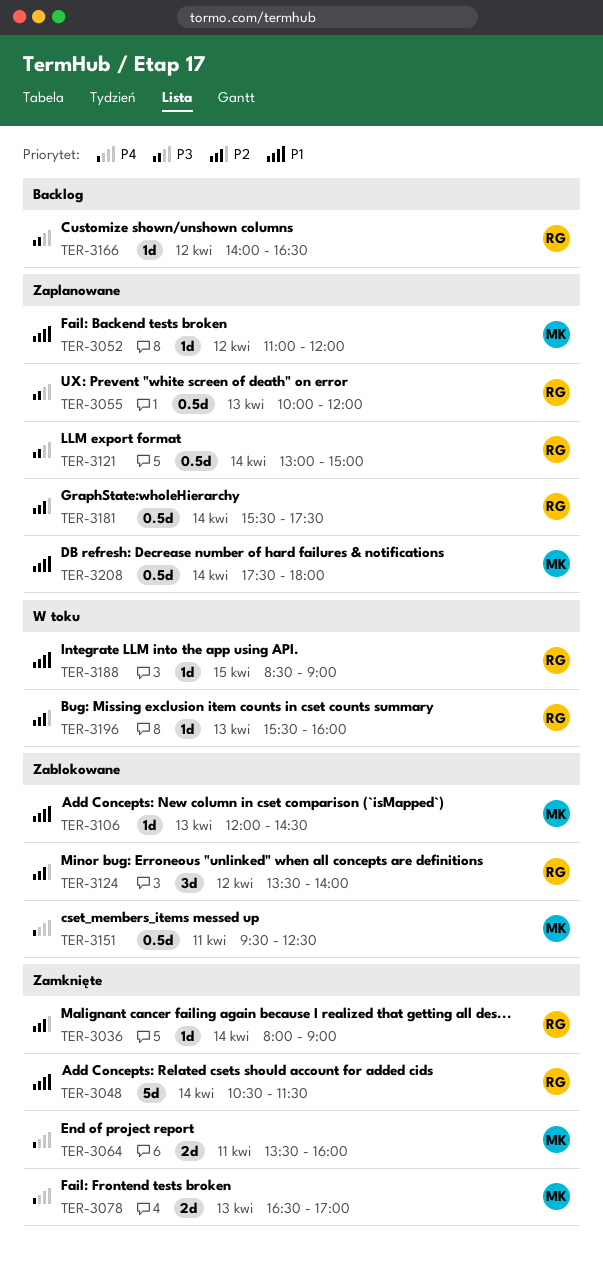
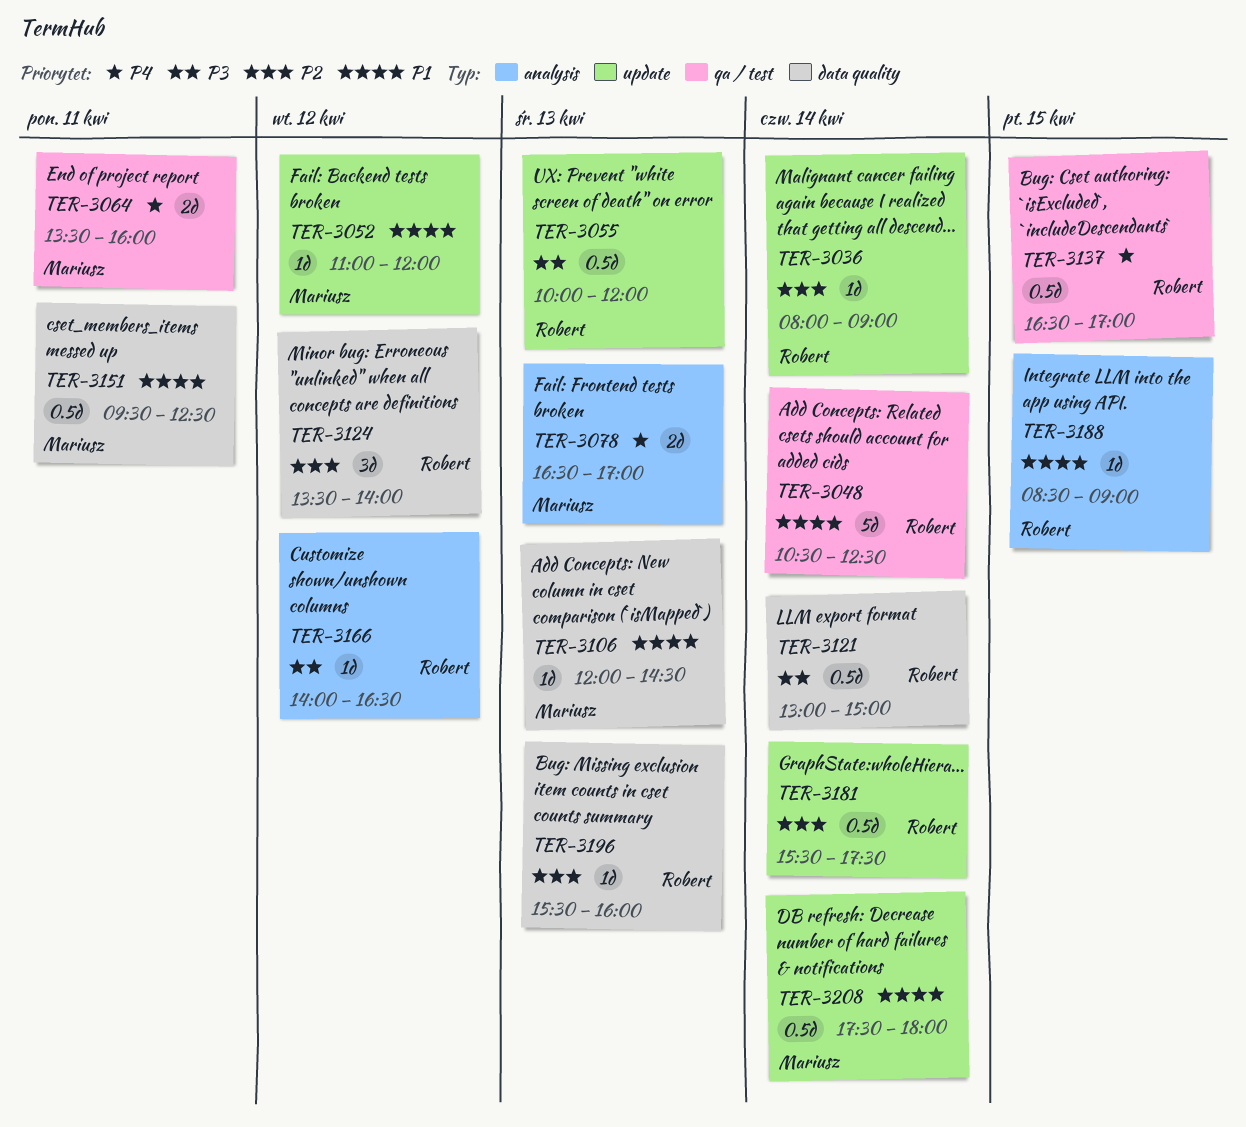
TER-3048, ends: 11:30 -> 12:30
TER-3137: none -> present
TER-3151, priority: P4 -> P1

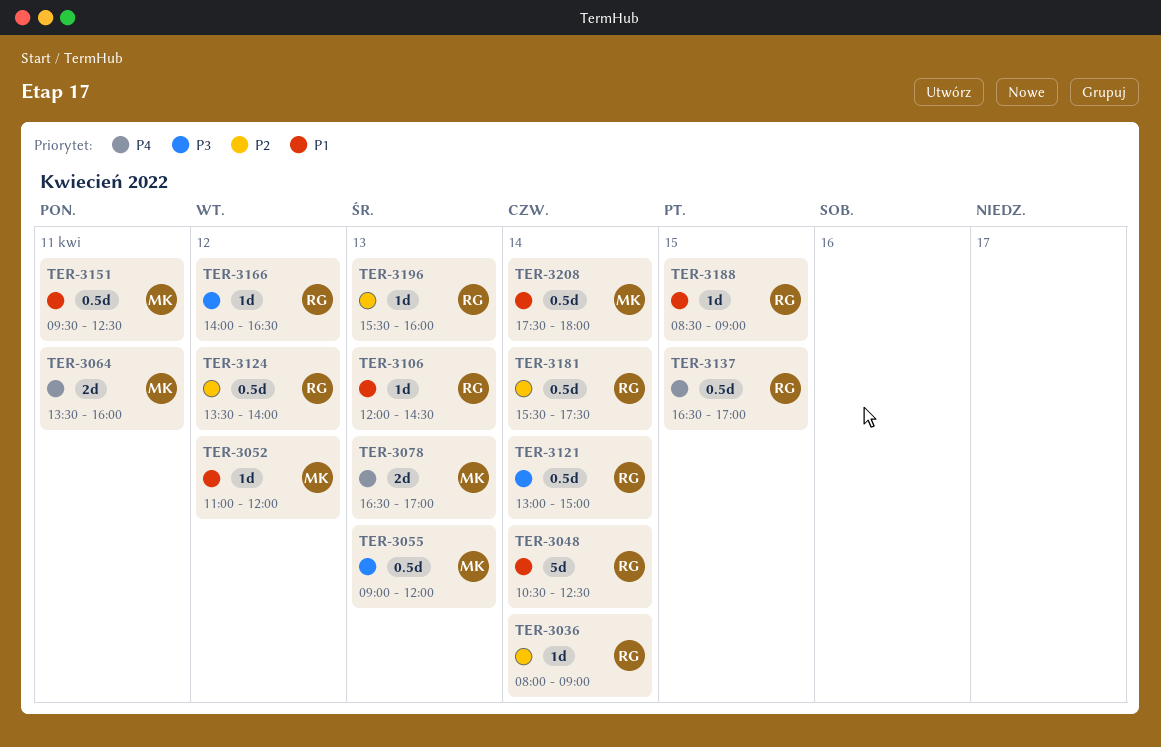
TER-3055, owner: Robert -> Mariusz
TER-3055, begins: 10:00 -> 09:00
TER-3106, owner: Mariusz -> Robert
TER-3124, estimate: 3d -> 0.5d

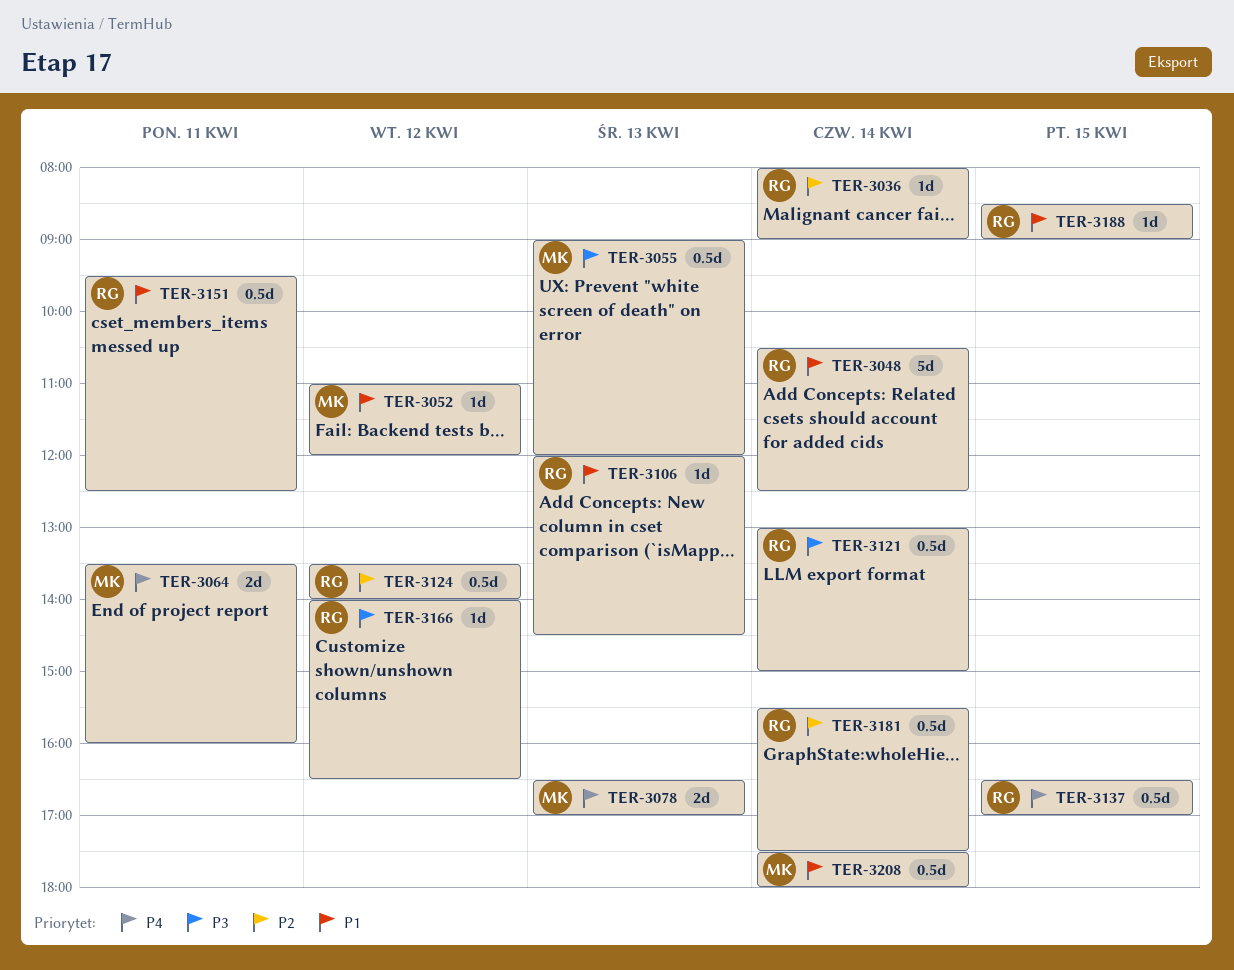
TER-3151, owner: MK -> RG
TER-3196: present -> none

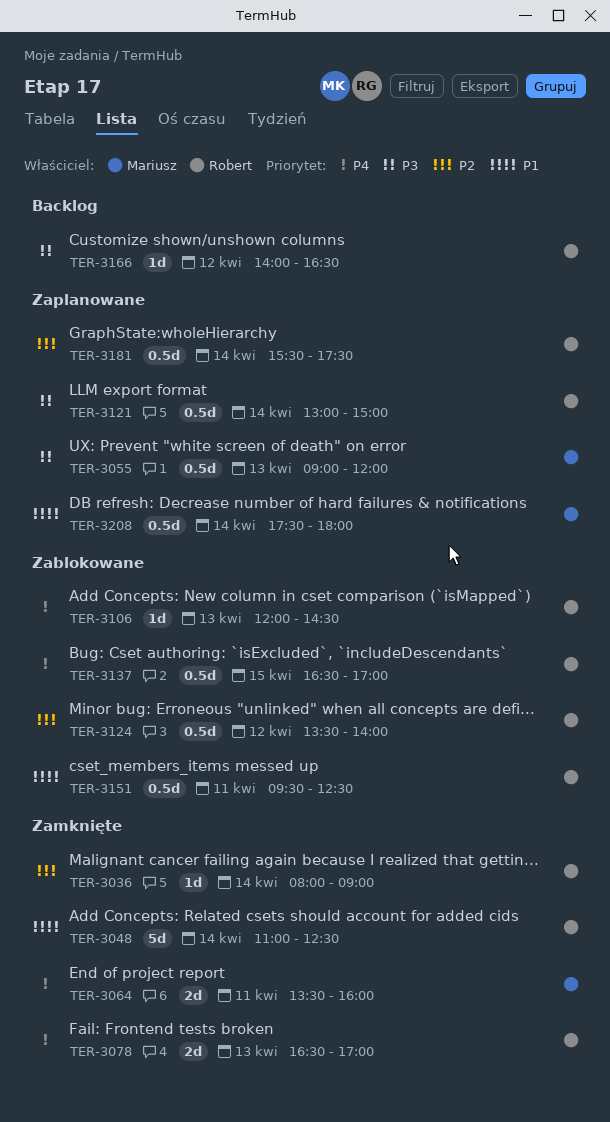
TER-3048, begins: 10:30 -> 11:00
TER-3052: present -> none
TER-3078, owner: Mariusz -> Robert
TER-3106, priority: P1 -> P4
TER-3188: present -> none

